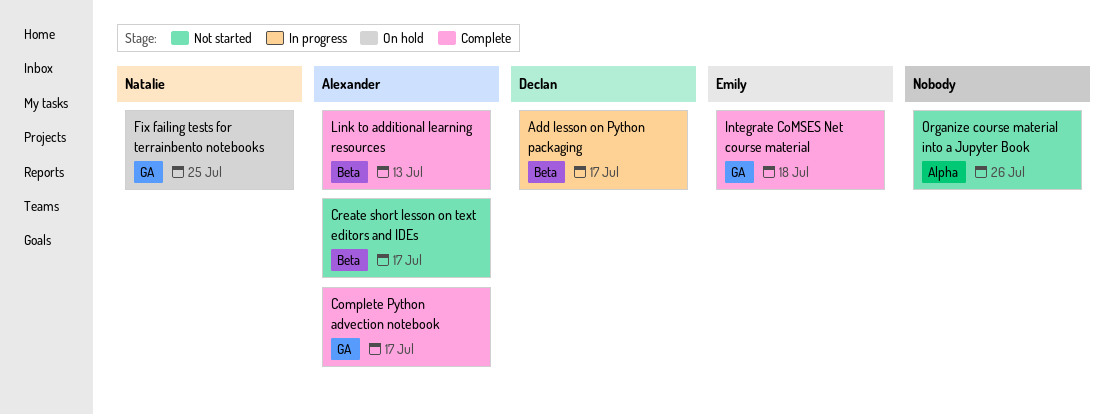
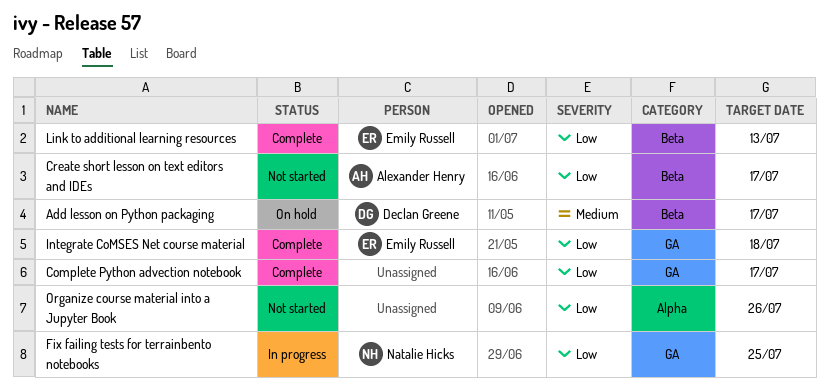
Add lesson on Python packaging, status: In progress -> On hold
Complete Python advection notebook, owner: Alexander Henry -> none
Fix failing tests for terrainbento notebooks, status: On hold -> In progress
Link to additional learning resources, owner: Alexander Henry -> Emily Russell

